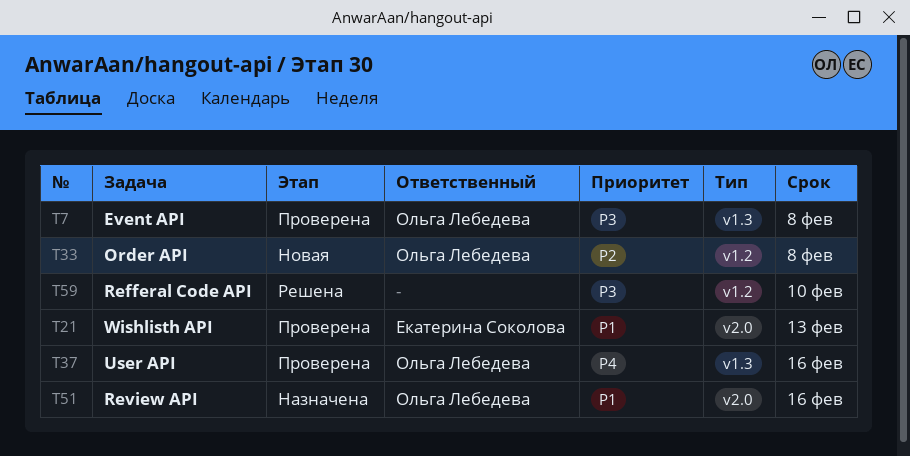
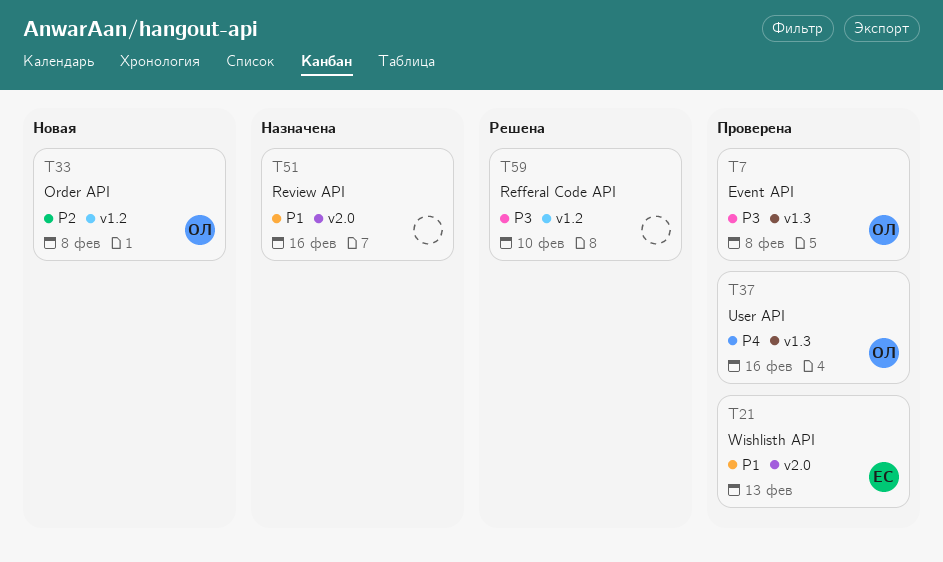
T51, owner: Ольга Лебедева -> none

